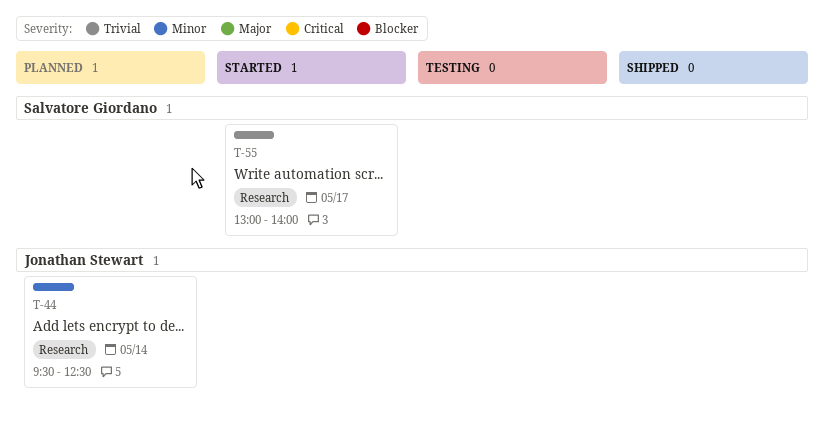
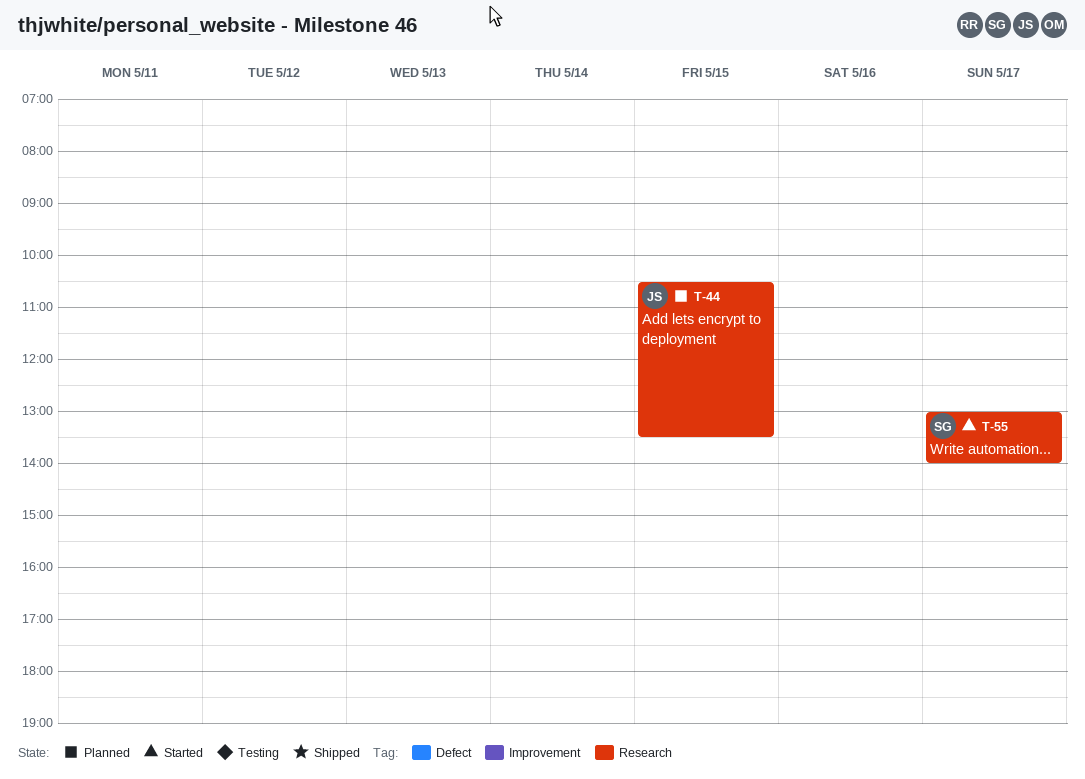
T-44, day: May 14 -> May 15
T-44, begins: 09:30 -> 10:30
T-44, ends: 12:30 -> 13:30

